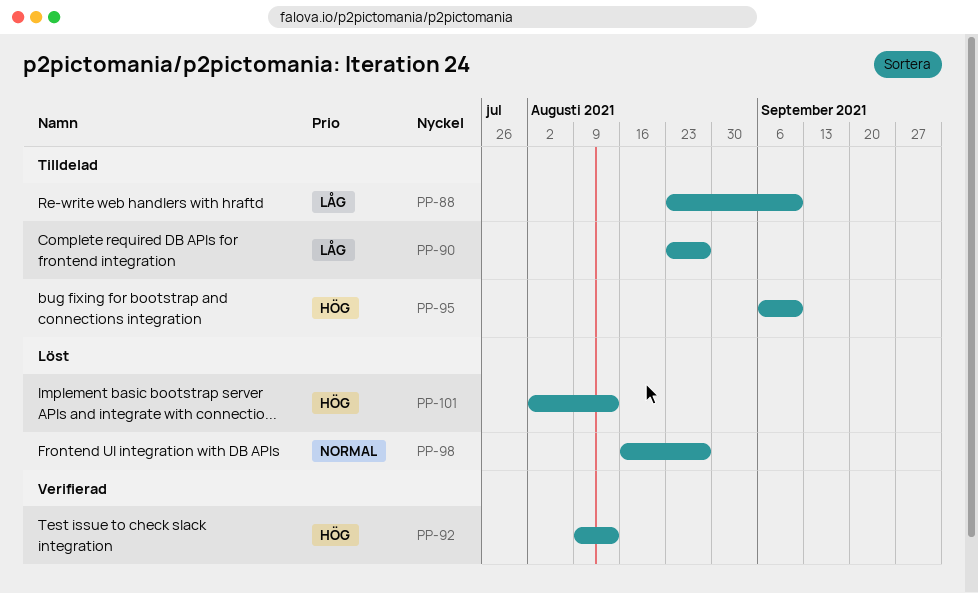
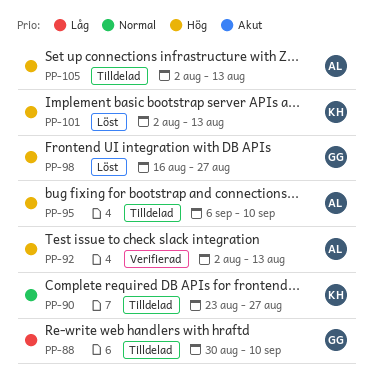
PP-88, start: Aug 23 -> Aug 30
PP-90, priority: Låg -> Normal
PP-92, start: Aug 9 -> Aug 2
PP-98, priority: Normal -> Hög
PP-105: none -> present

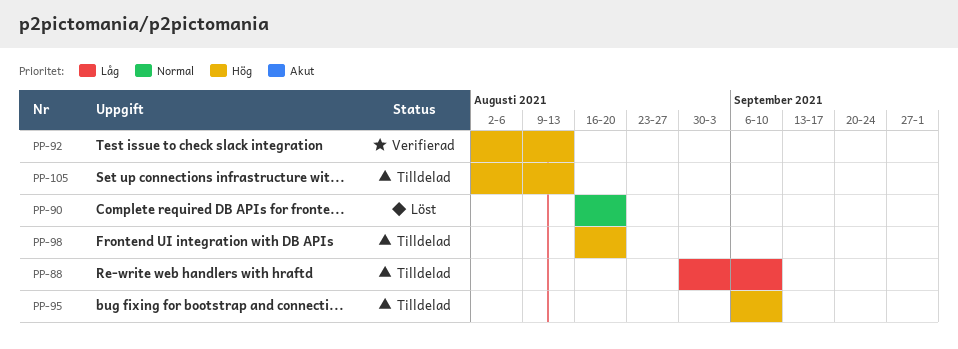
PP-90, status: Tilldelad -> Löst
PP-90, start: Aug 23 -> Aug 16
PP-90, due: Aug 27 -> Aug 20
PP-98, status: Löst -> Tilldelad
PP-98, due: Aug 27 -> Aug 20
PP-101: present -> none

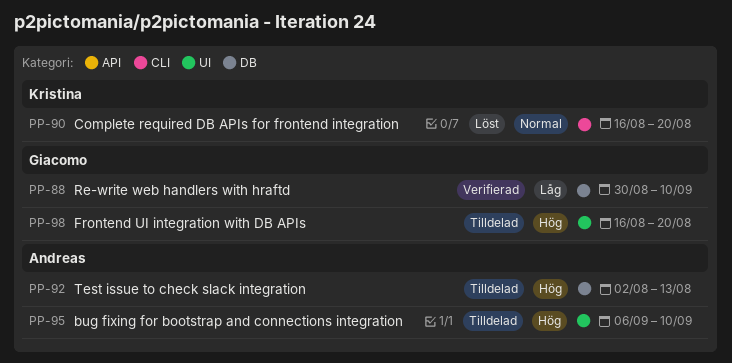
PP-88, status: Tilldelad -> Verifierad
PP-92, status: Verifierad -> Tilldelad
PP-105: present -> none

